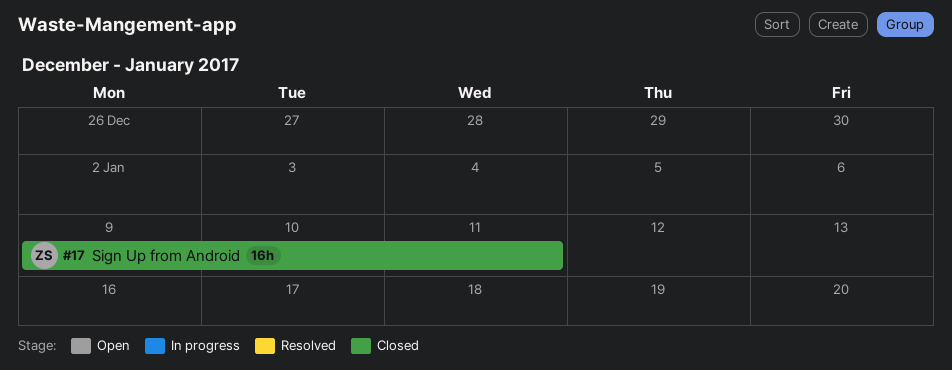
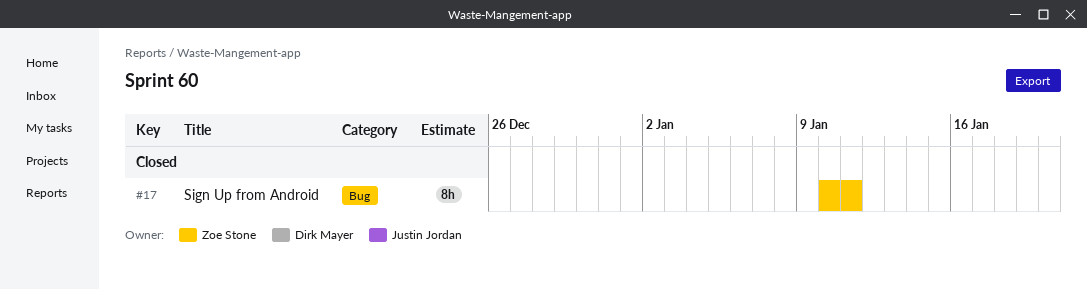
#17, estimate: 16h -> 8h
#17, start: Jan 9 -> Jan 10

